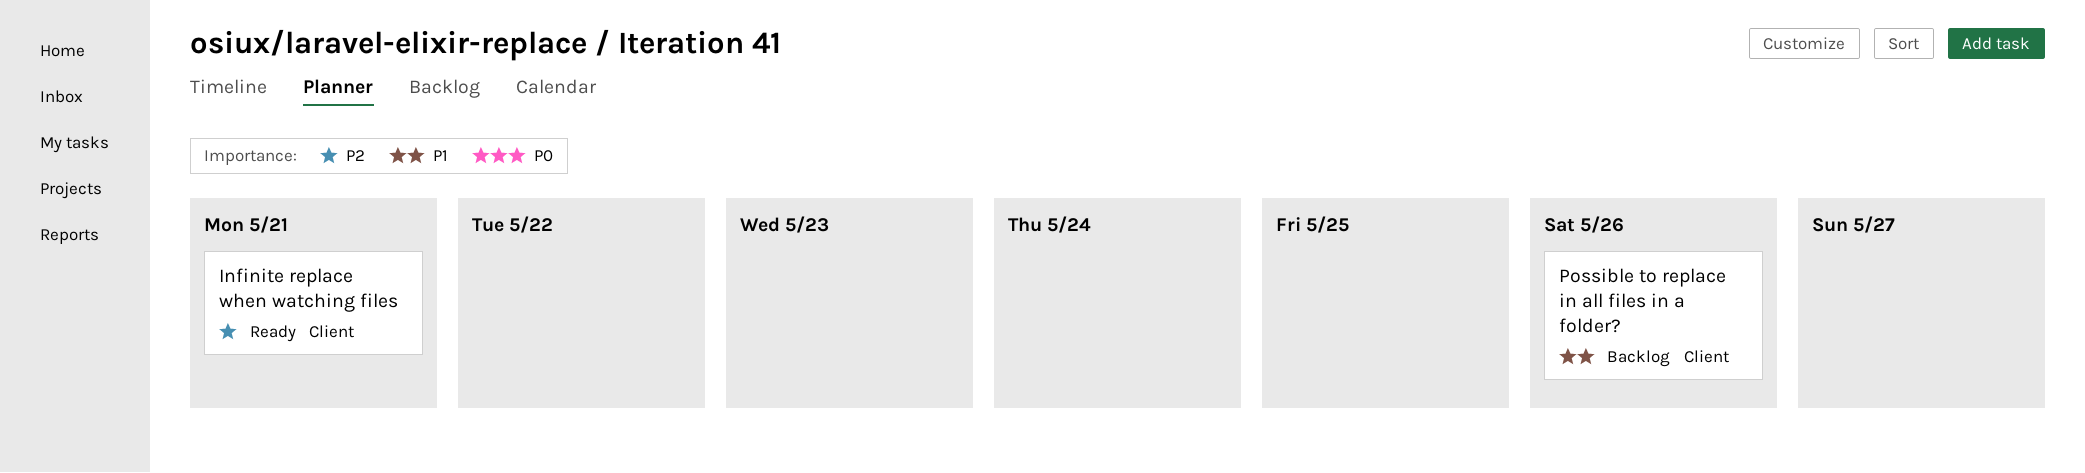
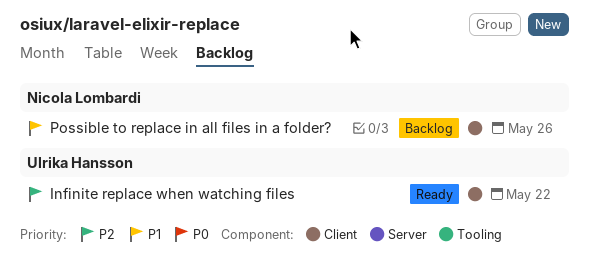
Infinite replace when watching files, due: May 21 -> May 22

